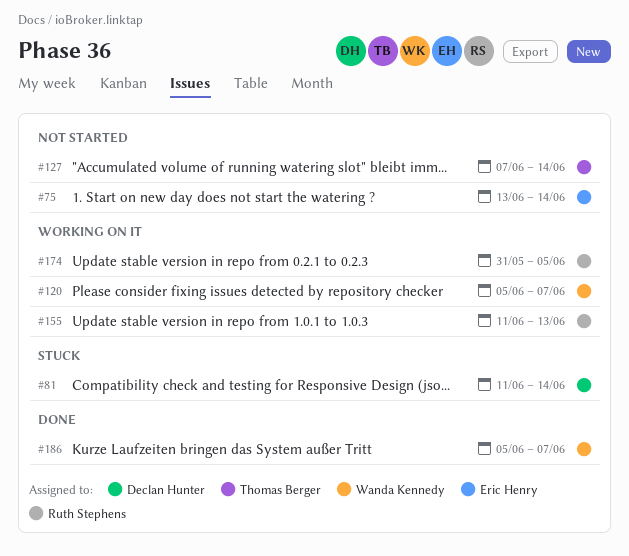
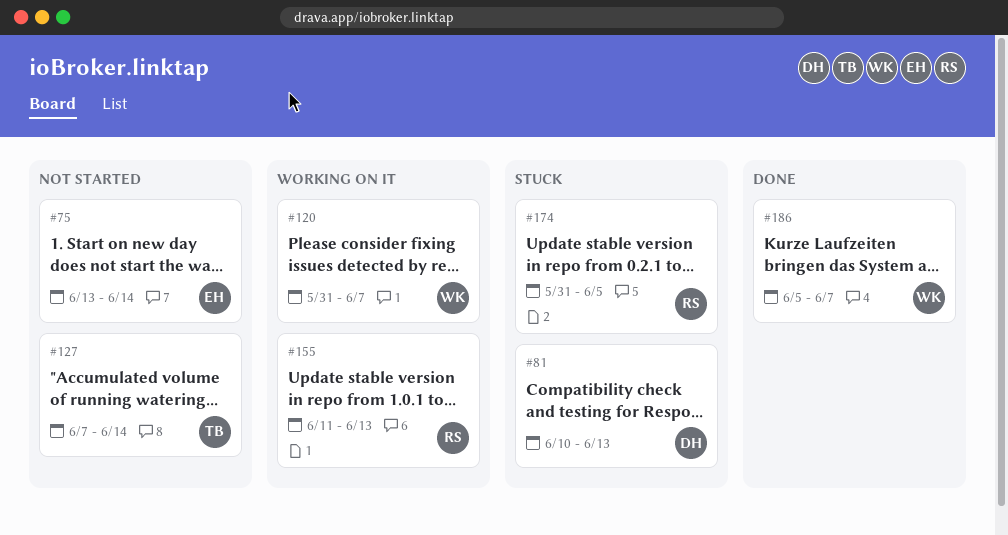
#81, start: Jun 11 -> Jun 10
#81, due: Jun 14 -> Jun 13
#120, start: Jun 5 -> May 31
#174, status: Working on it -> Stuck

